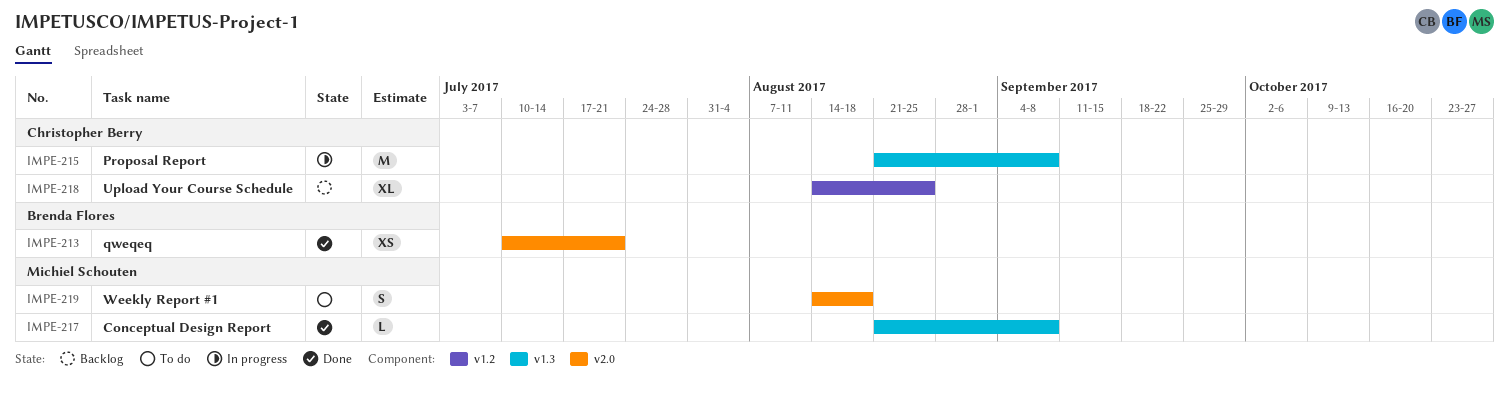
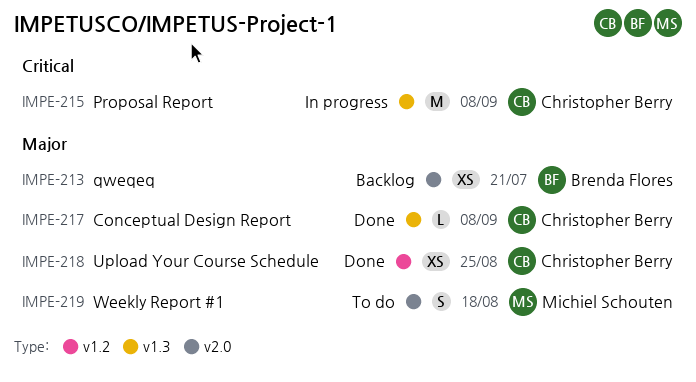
IMPE-213, status: Done -> Backlog
IMPE-217, owner: Michiel Schouten -> Christopher Berry
IMPE-218, status: Backlog -> Done
IMPE-218, estimate: XL -> XS

